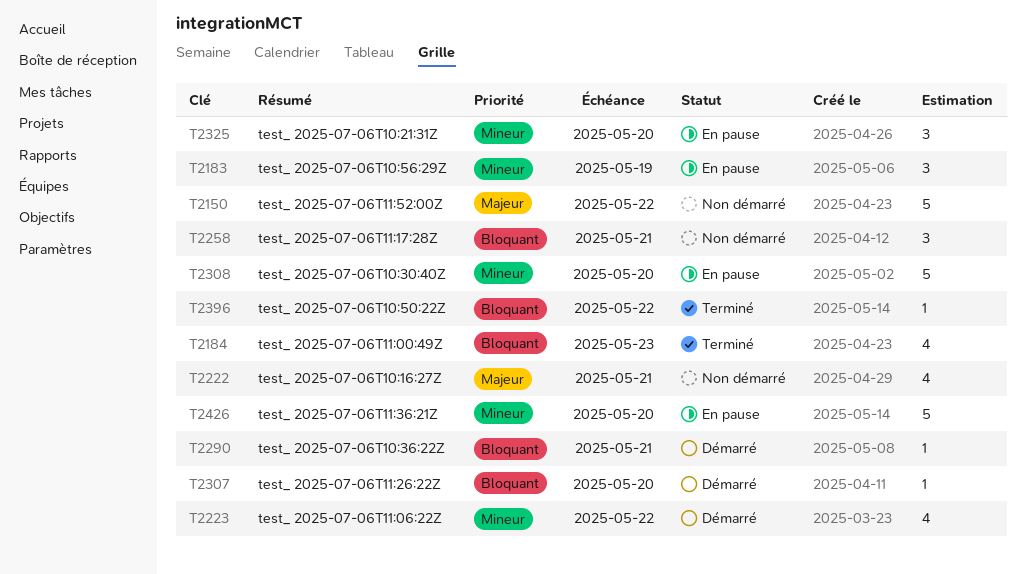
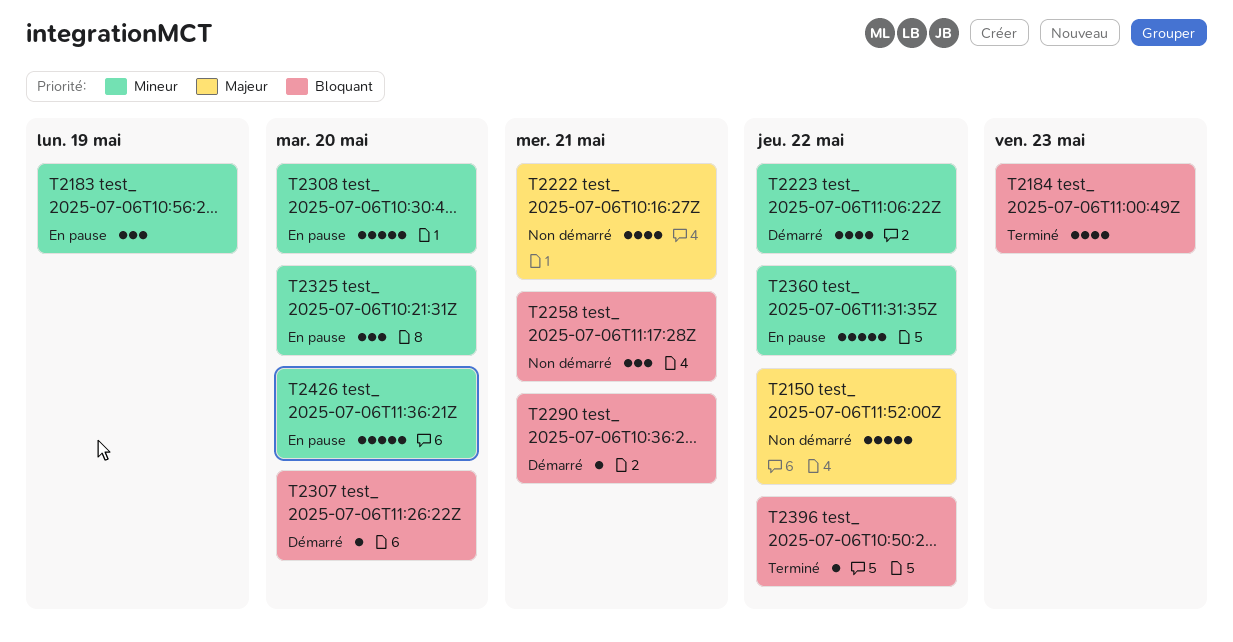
T2360: none -> present

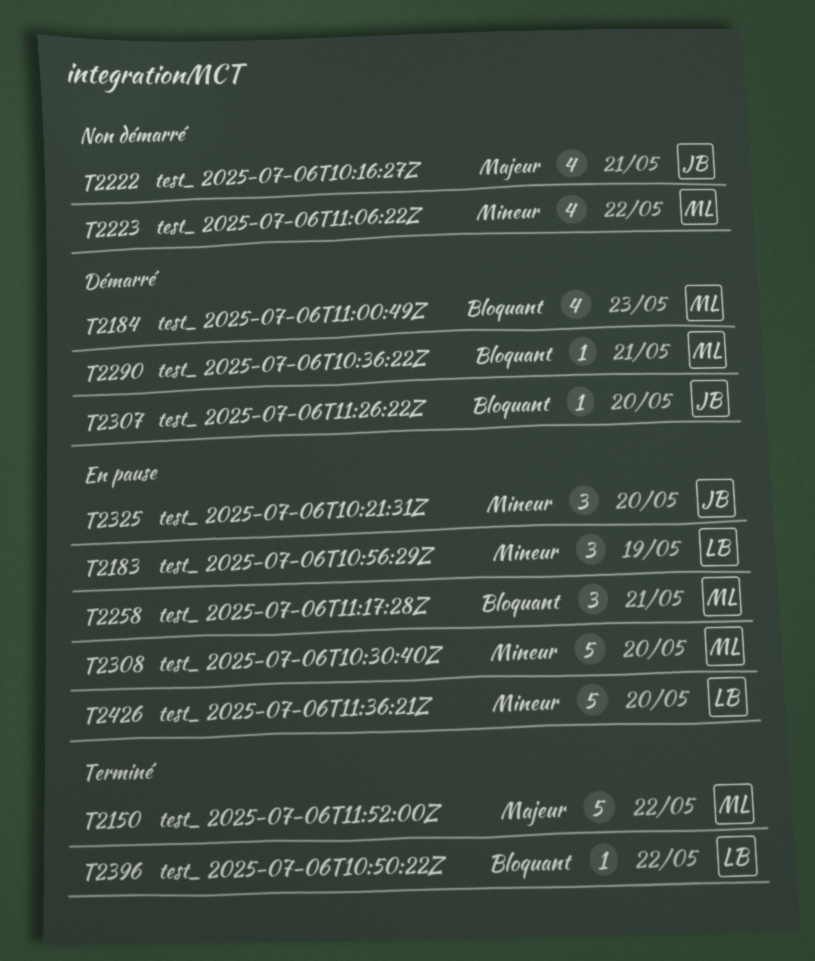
T2150, status: Non démarré -> Terminé
T2184, status: Terminé -> Démarré
T2223, status: Démarré -> Non démarré
T2258, status: Non démarré -> En pause
T2360: present -> none

